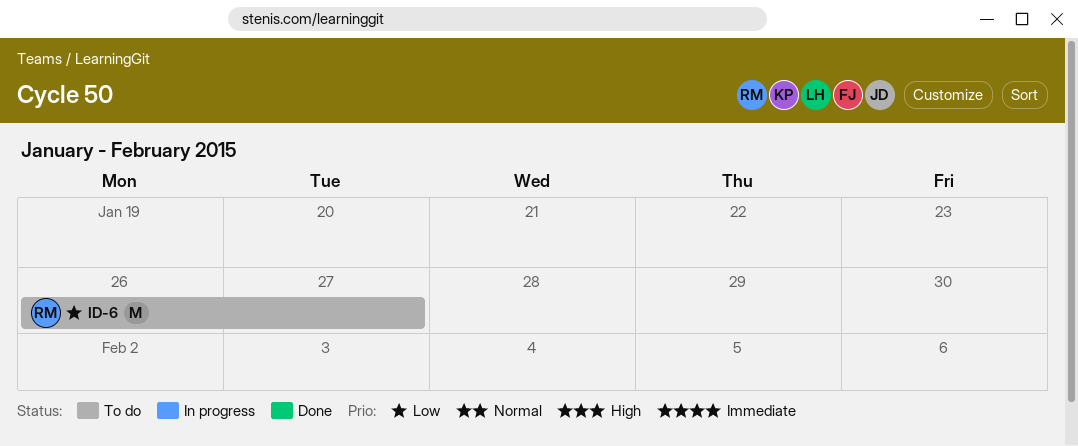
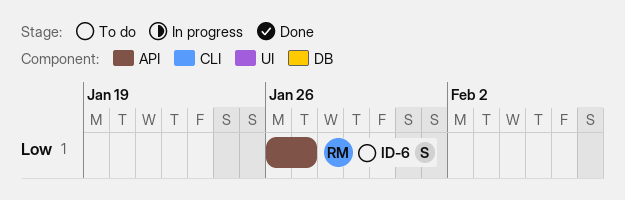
ID-6, estimate: M -> S

